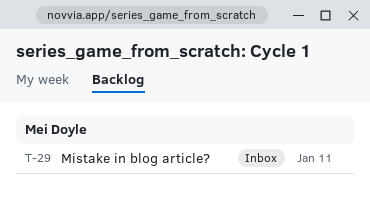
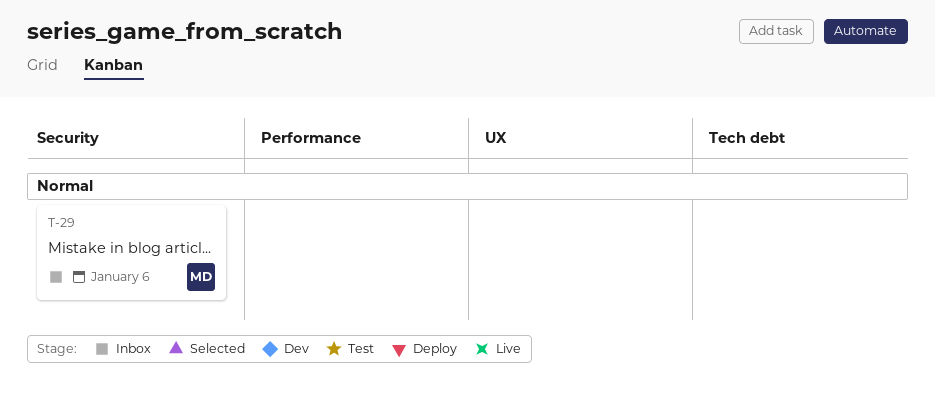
T-29, due: Jan 11 -> Jan 6

